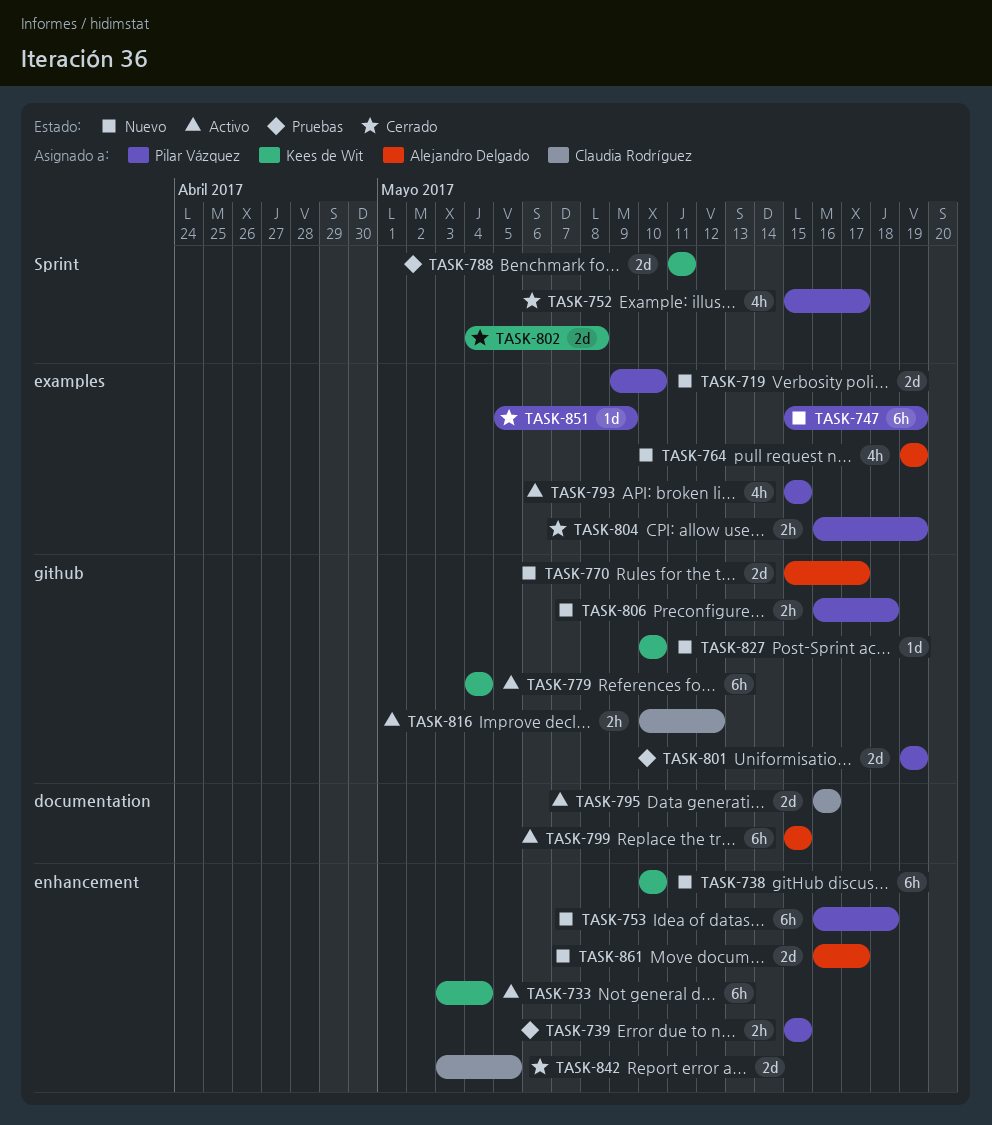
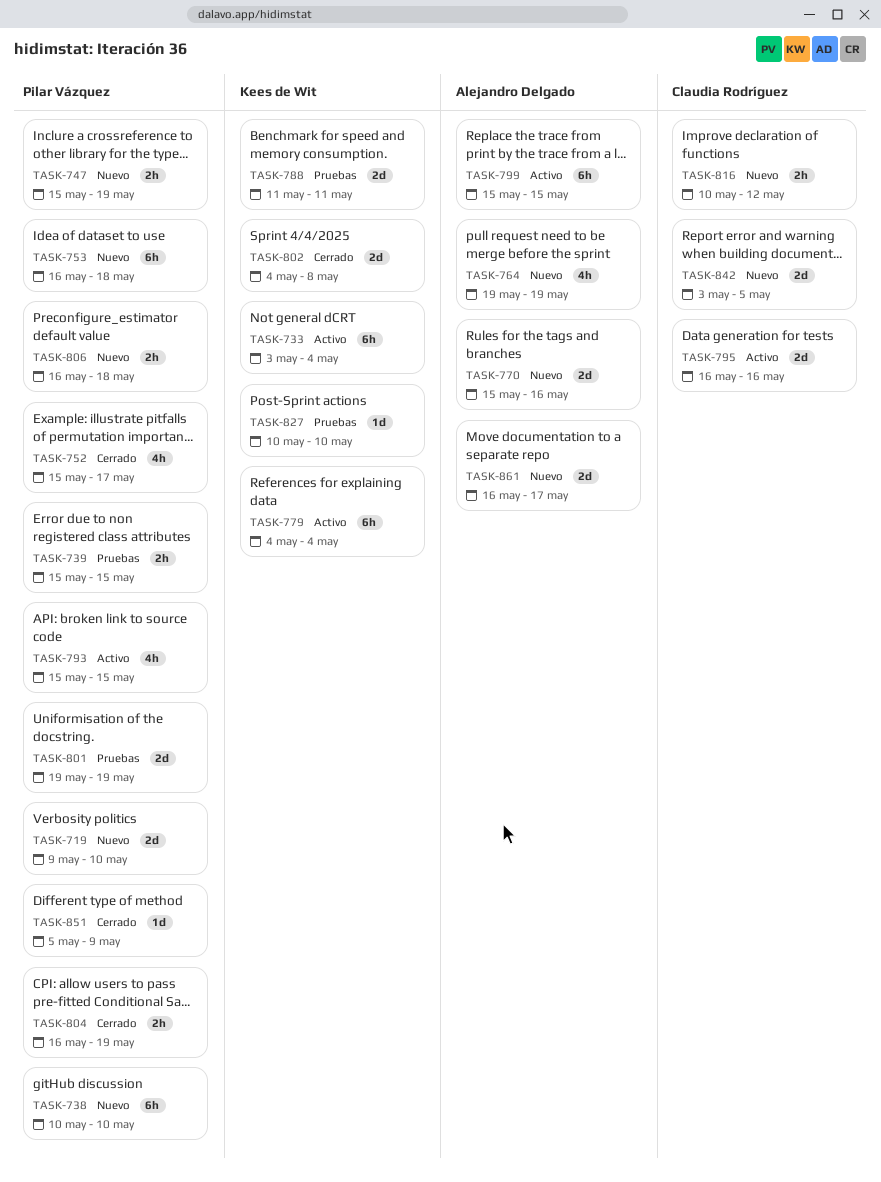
TASK-738, owner: Kees de Wit -> Pilar Vázquez
TASK-747, estimate: 6h -> 2h
TASK-770, due: May 17 -> May 16
TASK-816, status: Activo -> Nuevo
TASK-827, status: Nuevo -> Pruebas
TASK-842, status: Cerrado -> Nuevo

